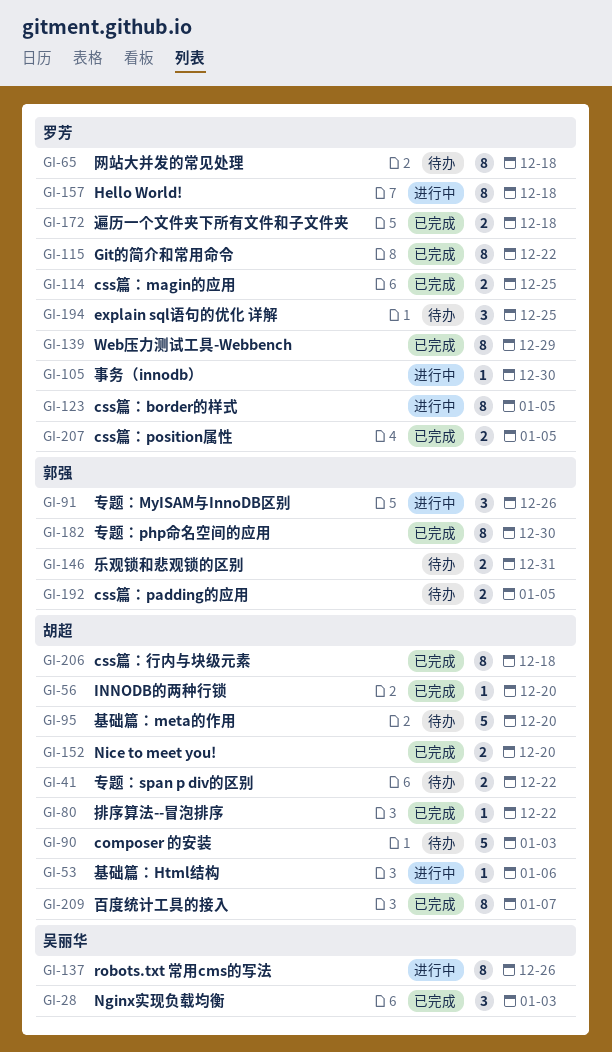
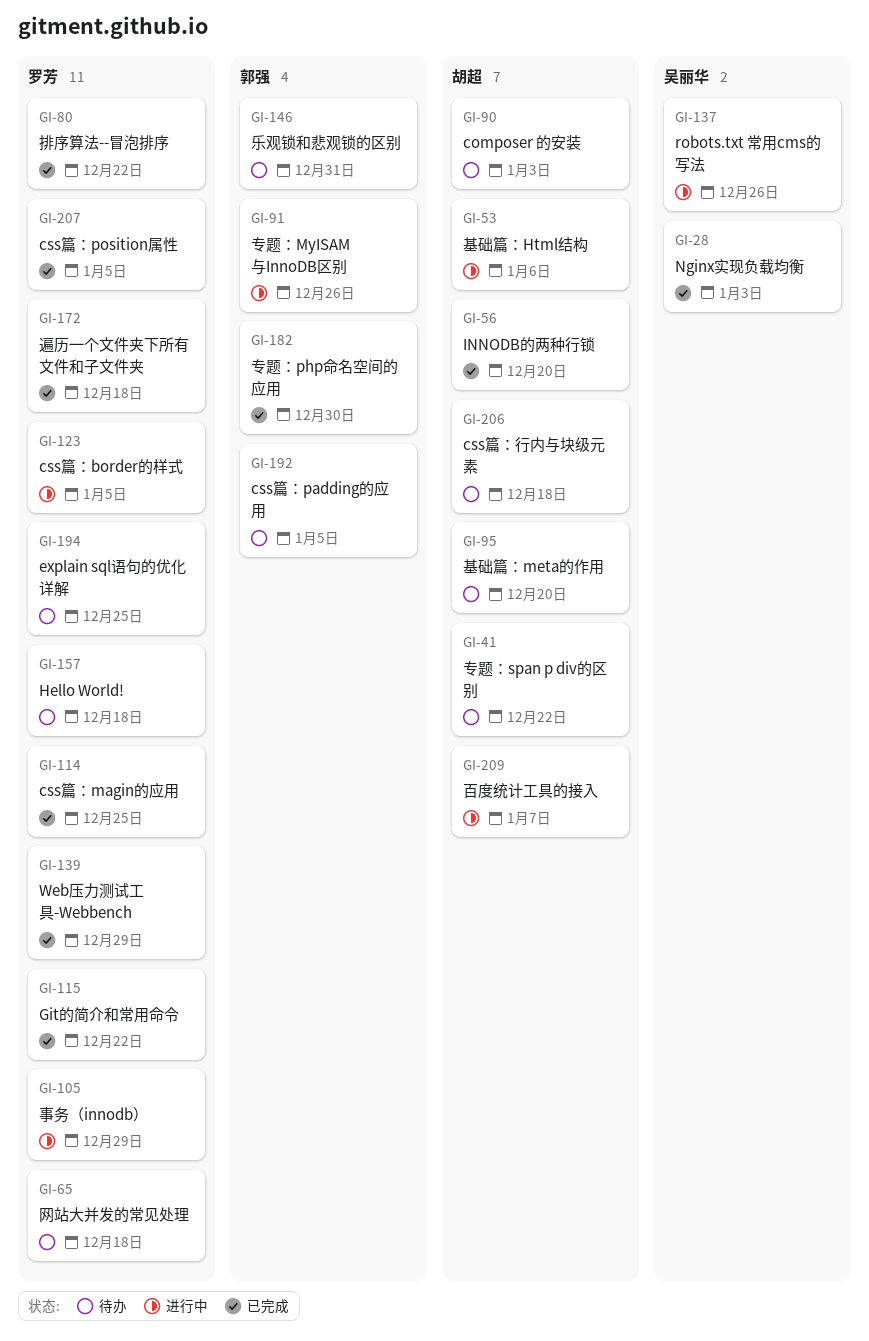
GI-80, owner: 胡超 -> 罗芳
GI-105, due: Dec 30 -> Dec 29
GI-152: present -> none
GI-157, status: 进行中 -> 待办
GI-206, status: 已完成 -> 待办
GI-209, status: 已完成 -> 进行中

